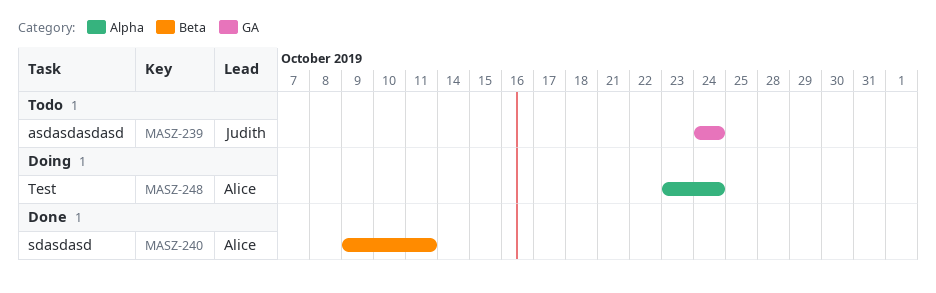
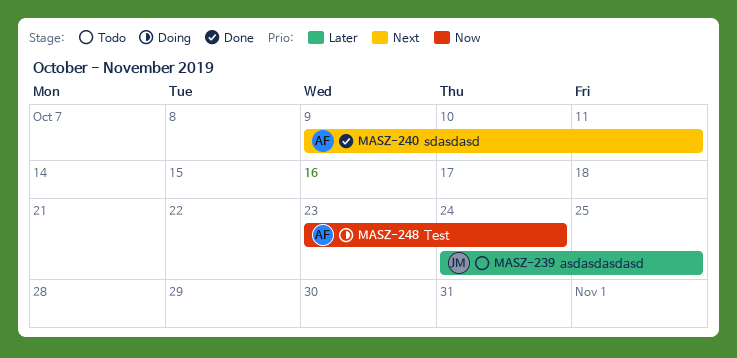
MASZ-239, due: Oct 24 -> Oct 25

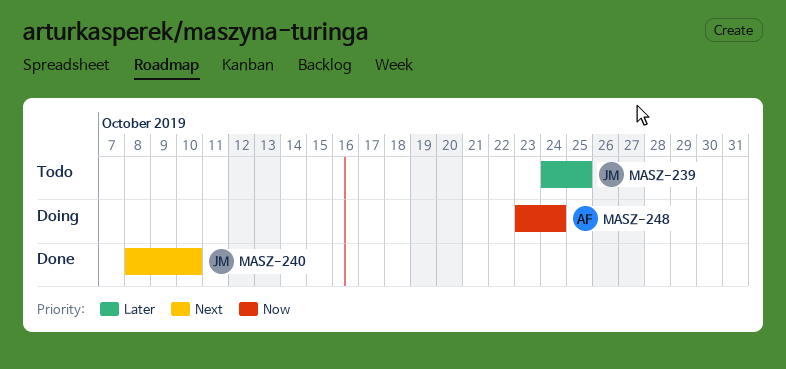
MASZ-240, owner: AF -> JM
MASZ-240, start: Oct 9 -> Oct 8
MASZ-240, due: Oct 11 -> Oct 10

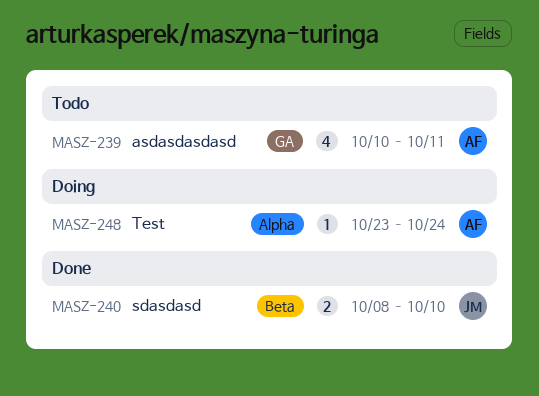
MASZ-239, owner: JM -> AF
MASZ-239, start: Oct 24 -> Oct 10
MASZ-239, due: Oct 25 -> Oct 11

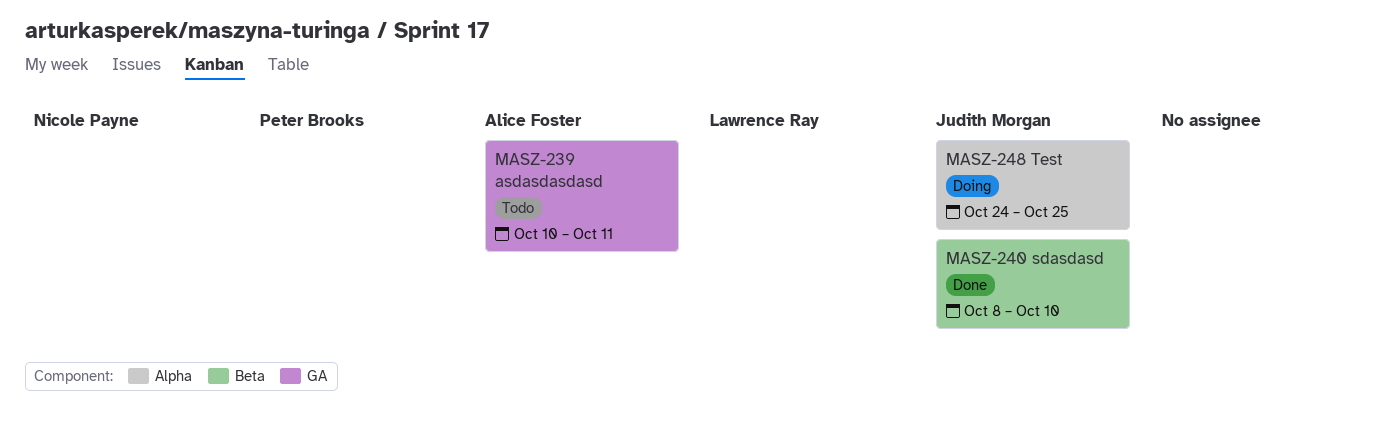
MASZ-248, owner: Alice Foster -> Judith Morgan
MASZ-248, start: Oct 23 -> Oct 24
MASZ-248, due: Oct 24 -> Oct 25

